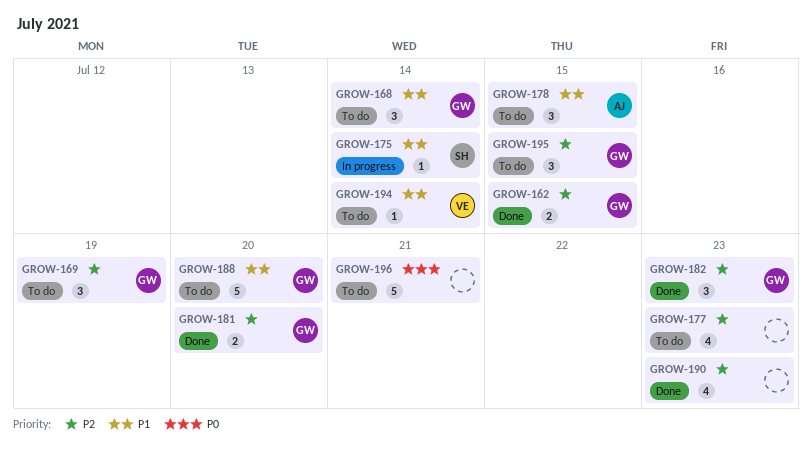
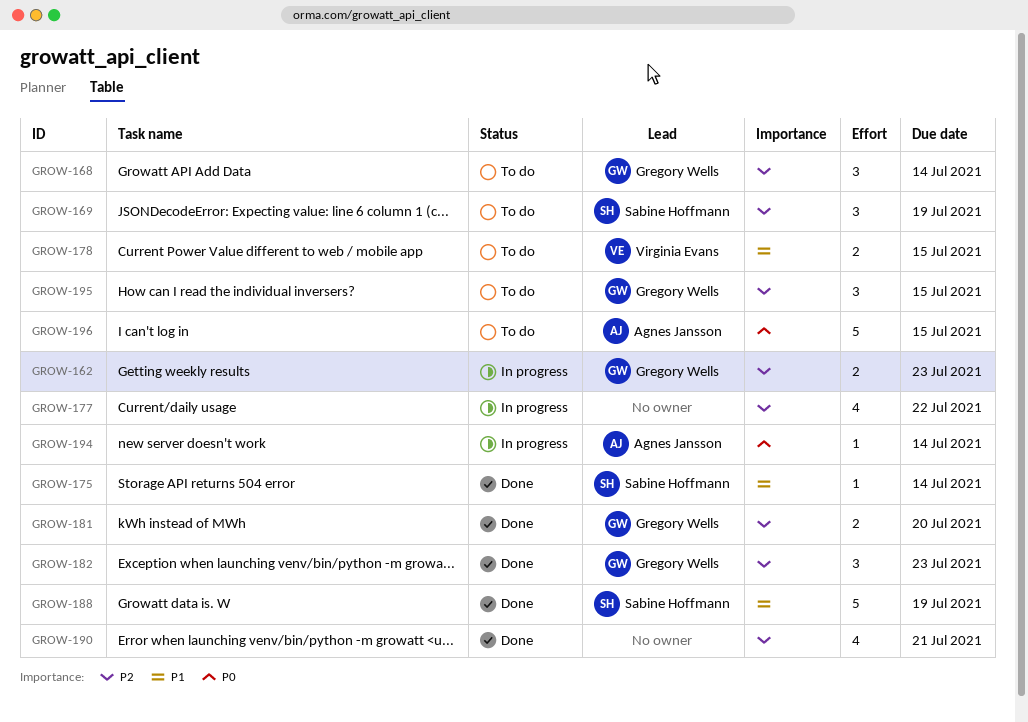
GROW-162, status: Done -> In progress
GROW-162, due: Jul 15 -> Jul 23
GROW-168, priority: P1 -> P2
GROW-169, owner: Gregory Wells -> Sabine Hoffmann
GROW-175, status: In progress -> Done
GROW-177, status: To do -> In progress
GROW-177, due: Jul 23 -> Jul 22
GROW-178, owner: Agnes Jansson -> Virginia Evans
GROW-178, estimate: 3 -> 2
GROW-188, status: To do -> Done
GROW-188, owner: Gregory Wells -> Sabine Hoffmann
GROW-188, due: Jul 20 -> Jul 19
GROW-190, due: Jul 23 -> Jul 21
GROW-194, status: To do -> In progress
GROW-194, owner: Virginia Evans -> Agnes Jansson
GROW-194, priority: P1 -> P0
GROW-196, owner: none -> Agnes Jansson
GROW-196, due: Jul 21 -> Jul 15

